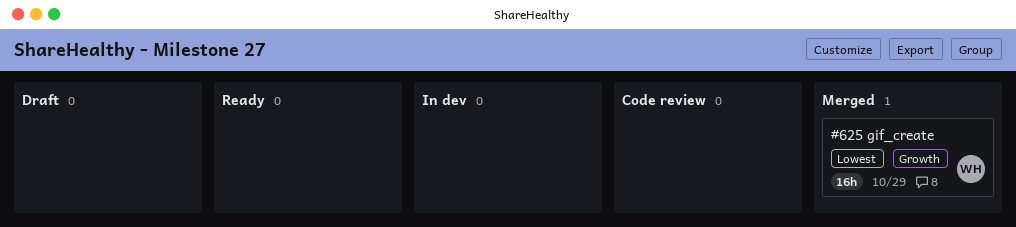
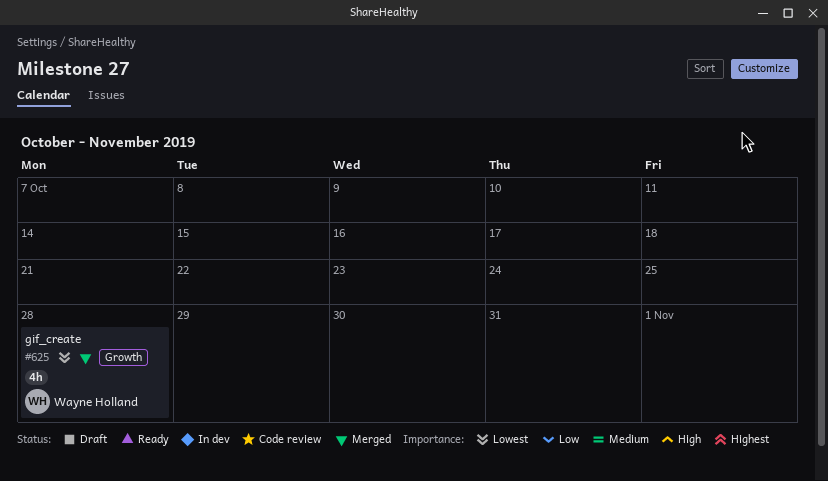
#625, estimate: 16h -> 4h
#625, due: Oct 29 -> Oct 28

